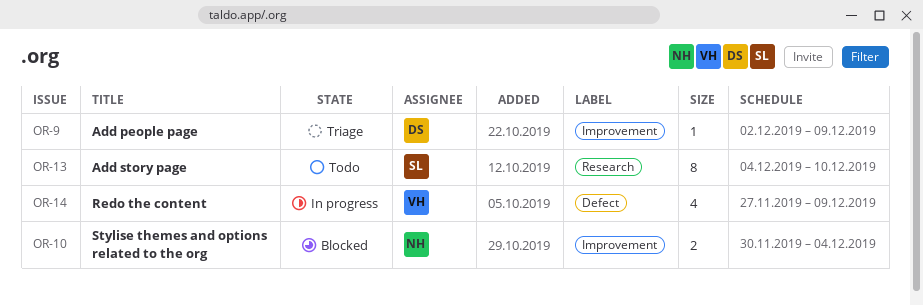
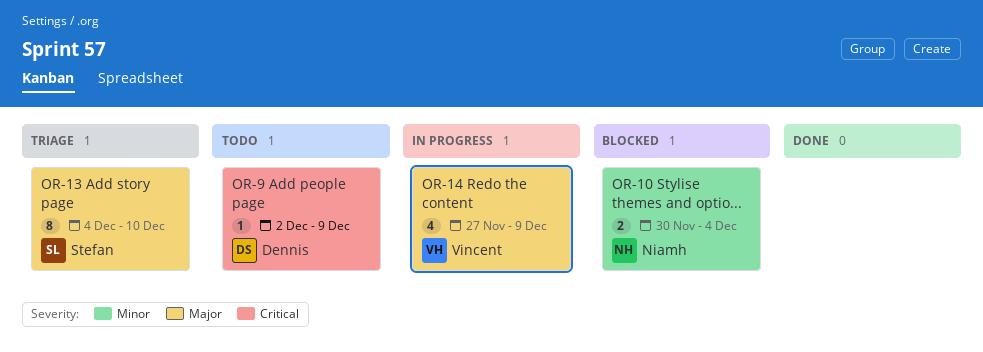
OR-9, status: Triage -> Todo
OR-13, status: Todo -> Triage

